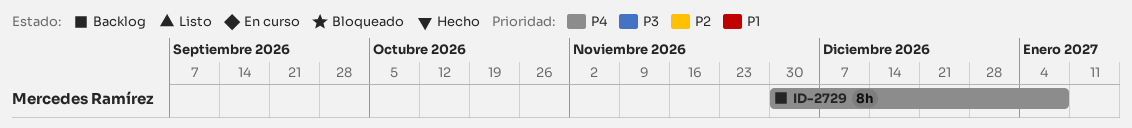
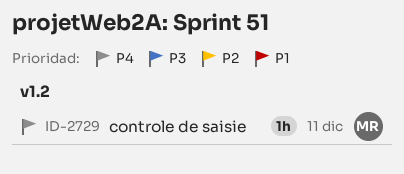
ID-2729, estimate: 8h -> 1h
ID-2729, due: Jan 8 -> Dec 11

